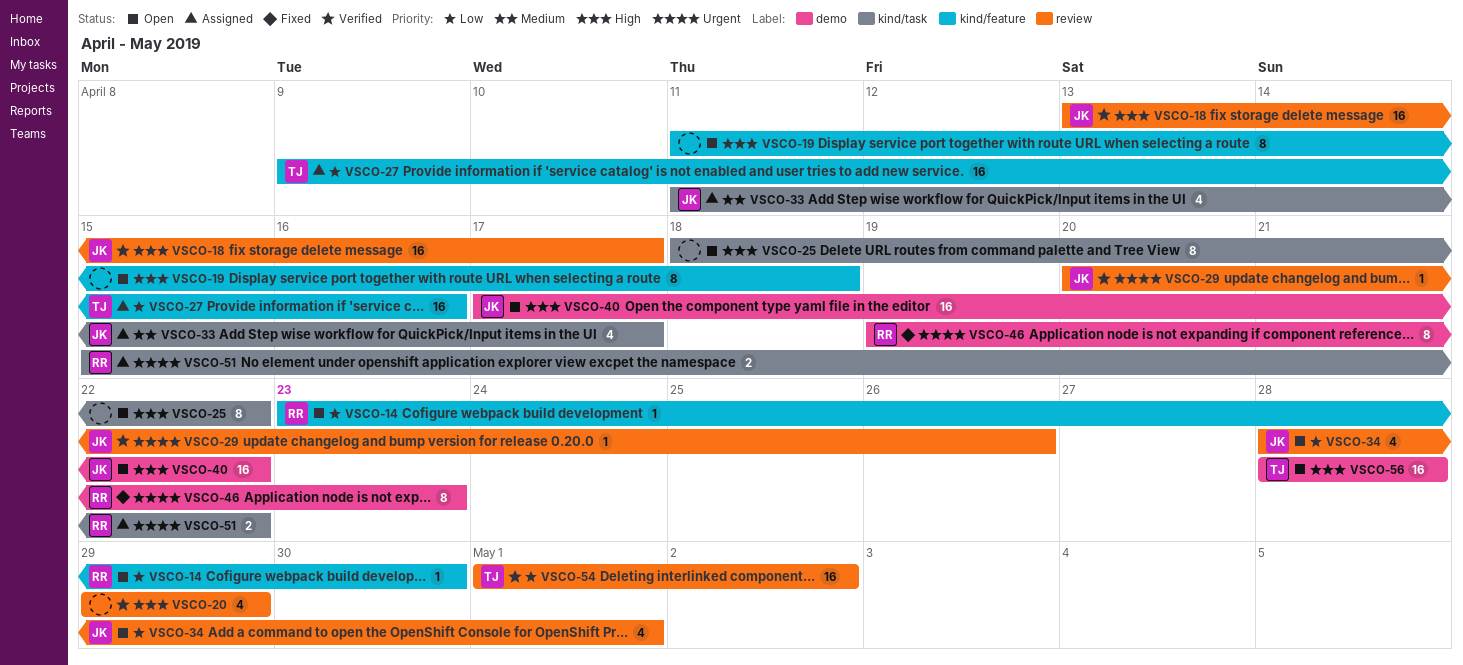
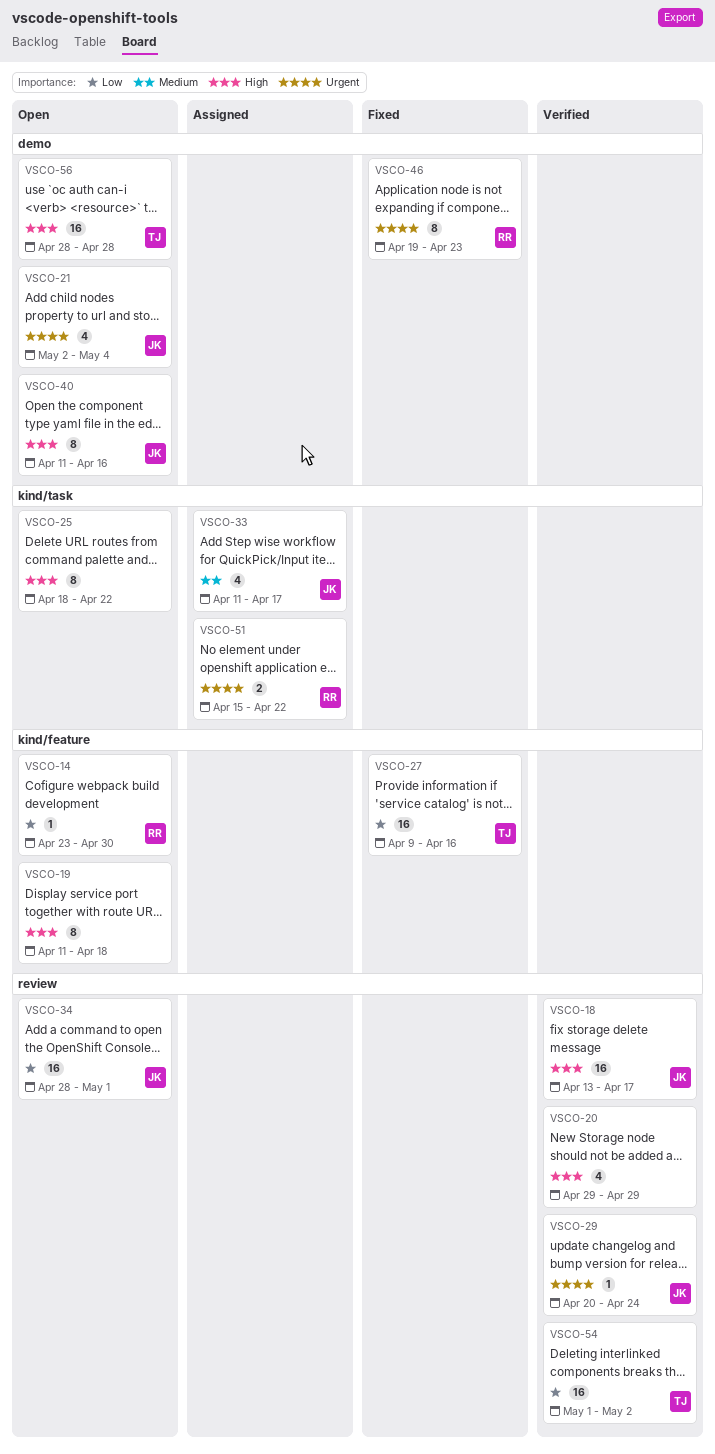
VSCO-21: none -> present
VSCO-27, status: Assigned -> Fixed
VSCO-29, due: Apr 26 -> Apr 24
VSCO-34, estimate: 4 -> 16
VSCO-40, estimate: 16 -> 8
VSCO-40, start: Apr 17 -> Apr 11
VSCO-40, due: Apr 22 -> Apr 16

